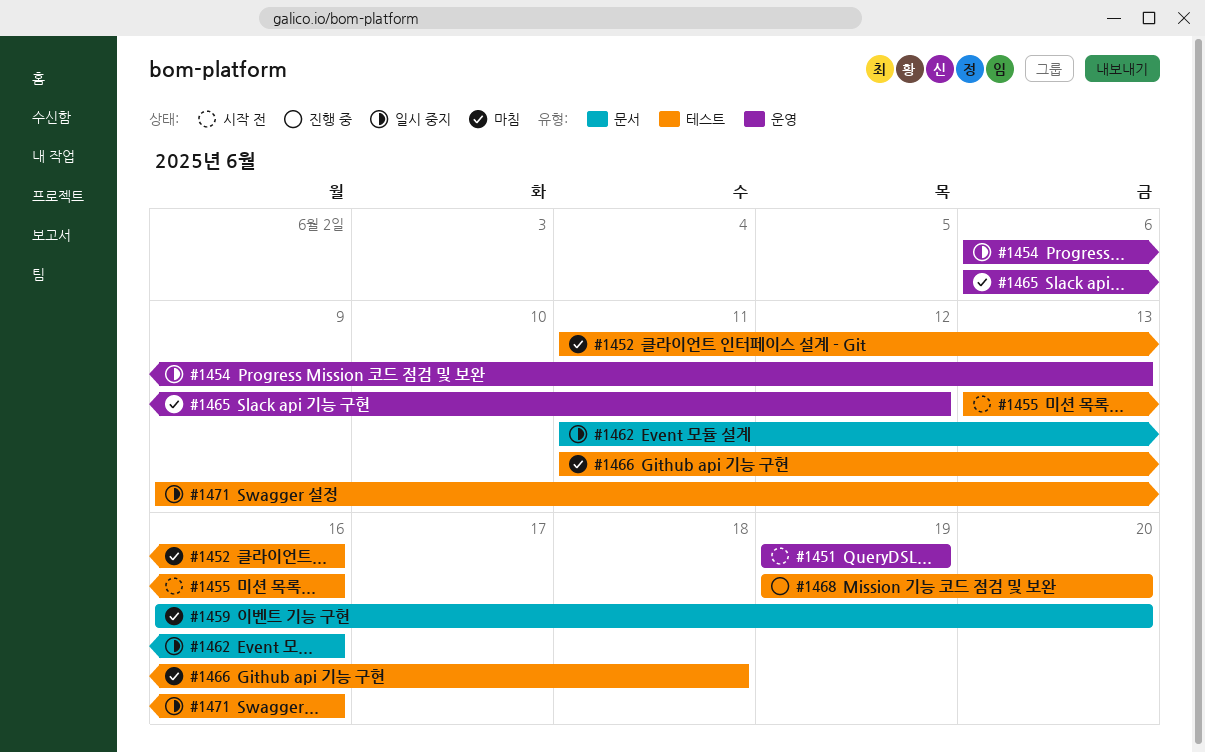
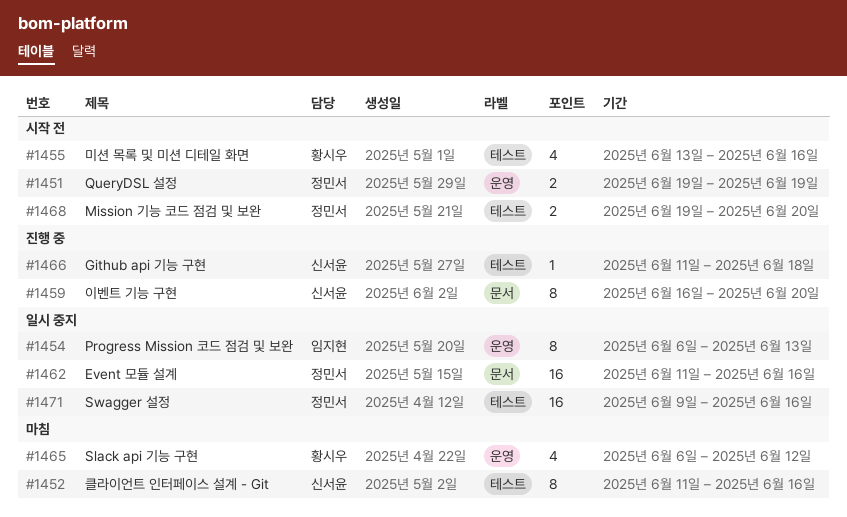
#1459, status: 마침 -> 진행 중
#1466, status: 마침 -> 진행 중
#1468, status: 진행 중 -> 시작 전

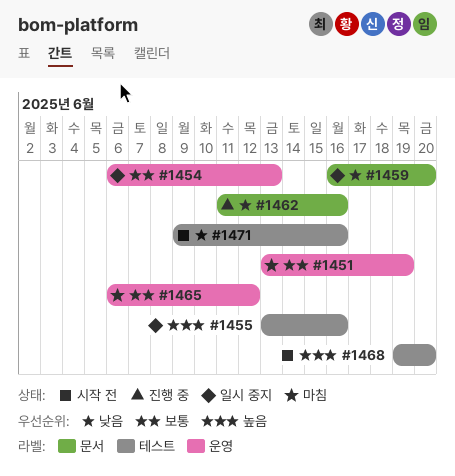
#1451, status: 시작 전 -> 마침
#1451, start: Jun 19 -> Jun 13
#1452: present -> none
#1455, status: 시작 전 -> 일시 중지
#1459, status: 진행 중 -> 일시 중지
#1462, status: 일시 중지 -> 진행 중
#1466: present -> none
#1471, status: 일시 중지 -> 시작 전

